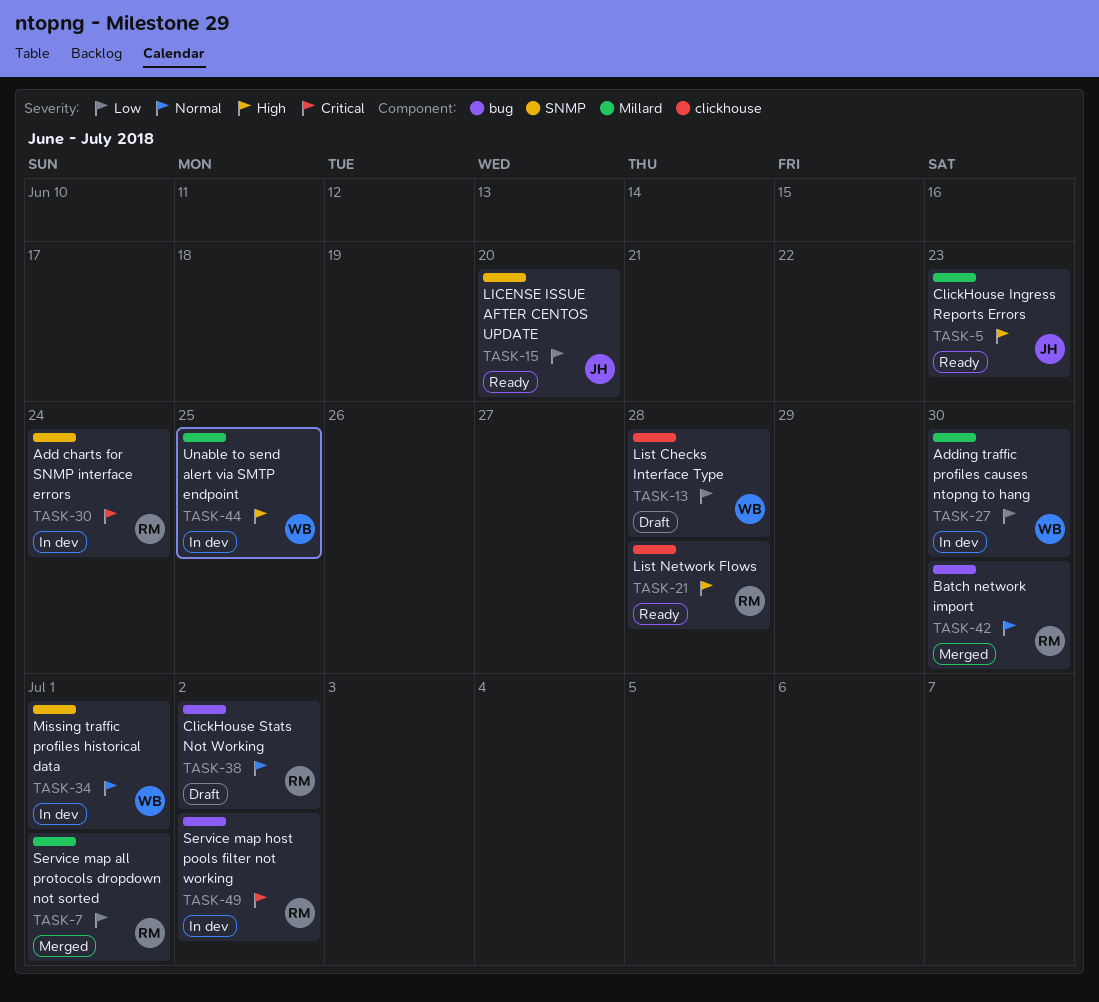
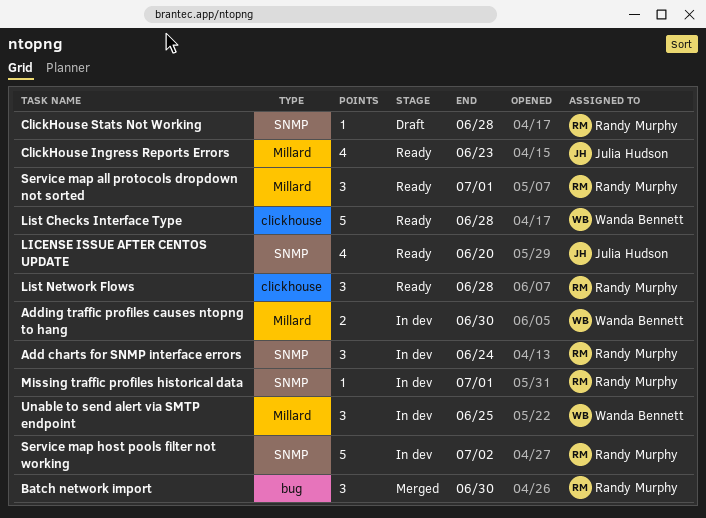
ClickHouse Stats Not Working, label: bug -> SNMP
ClickHouse Stats Not Working, due: Jul 2 -> Jun 28
List Checks Interface Type, status: Draft -> Ready
Missing traffic profiles historical data, owner: Wanda Bennett -> Randy Murphy
Service map all protocols dropdown not sorted, status: Merged -> Ready
Service map host pools filter not working, label: bug -> SNMP

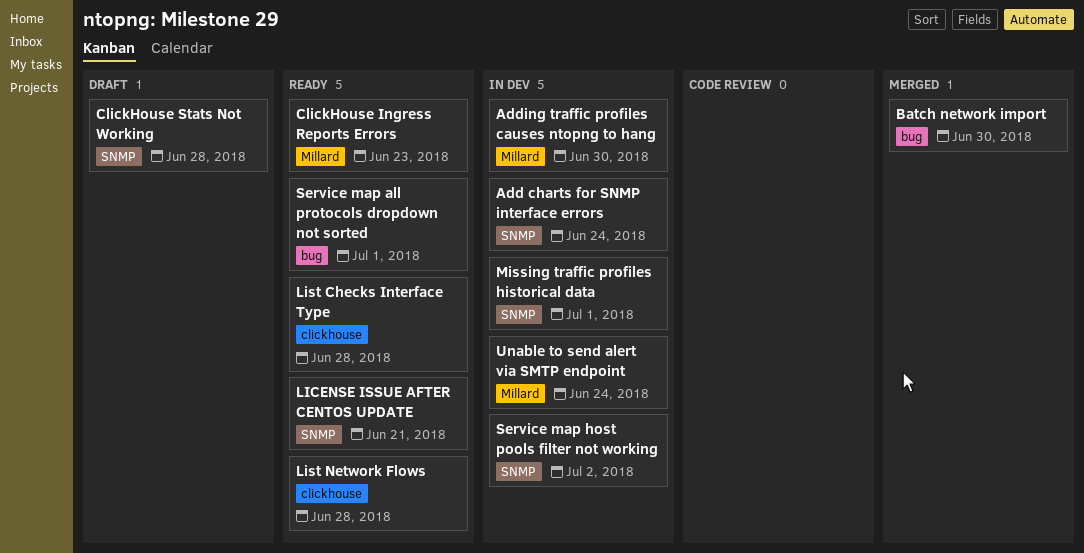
LICENSE ISSUE AFTER CENTOS UPDATE, due: Jun 20 -> Jun 21
Service map all protocols dropdown not sorted, label: Millard -> bug
Unable to send alert via SMTP endpoint, due: Jun 25 -> Jun 24

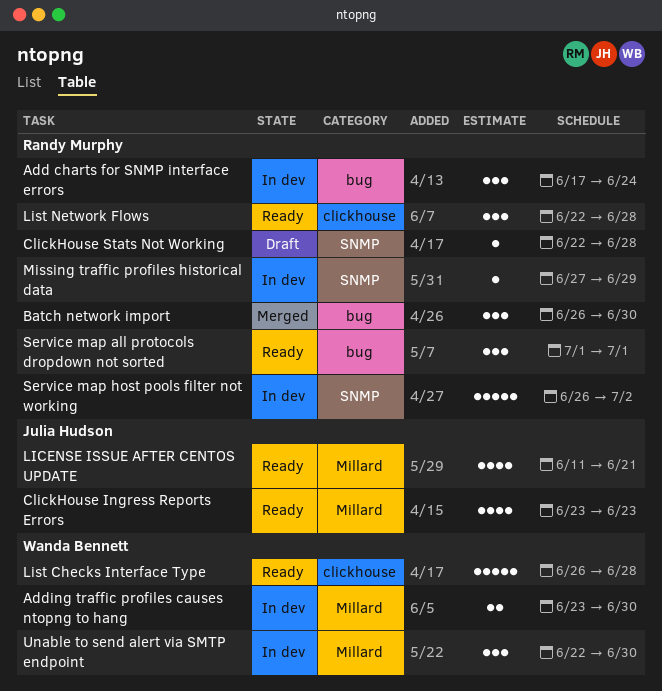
Add charts for SNMP interface errors, label: SNMP -> bug
LICENSE ISSUE AFTER CENTOS UPDATE, label: SNMP -> Millard
Missing traffic profiles historical data, due: Jul 1 -> Jun 29
Unable to send alert via SMTP endpoint, due: Jun 24 -> Jun 30

